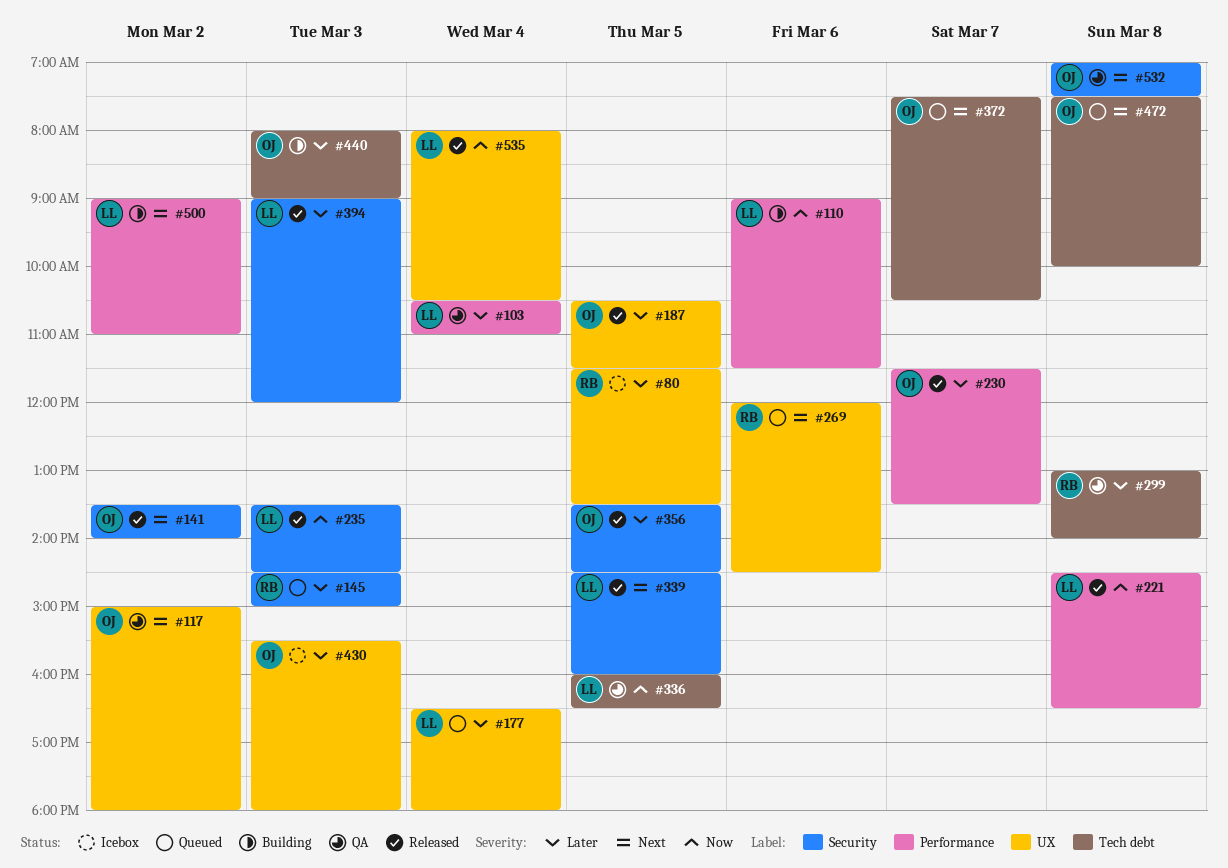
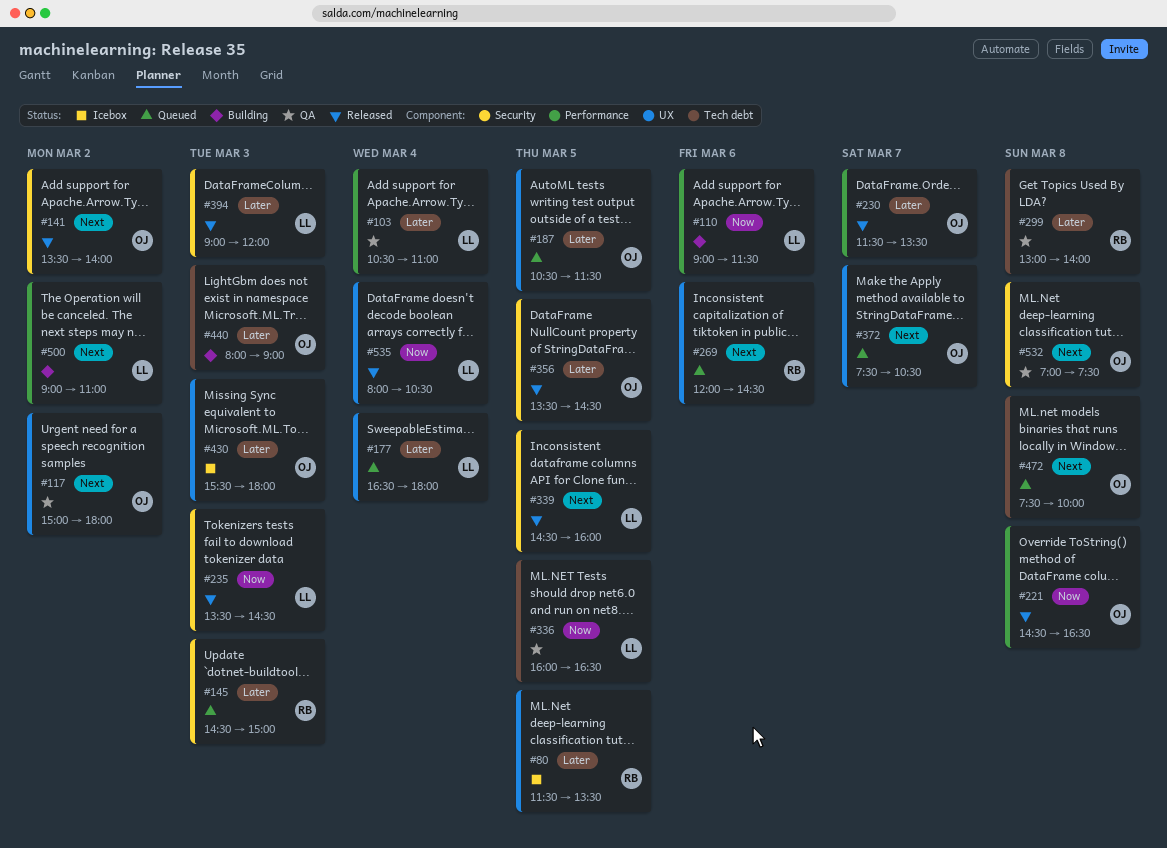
#187, status: Released -> Queued
#221, owner: LL -> OJ
#372, label: Tech debt -> UX

